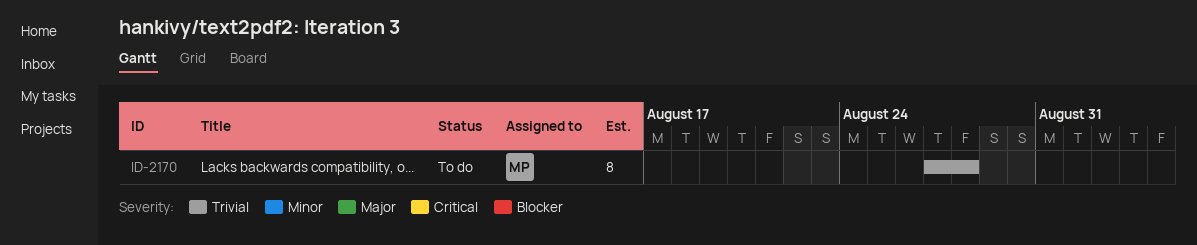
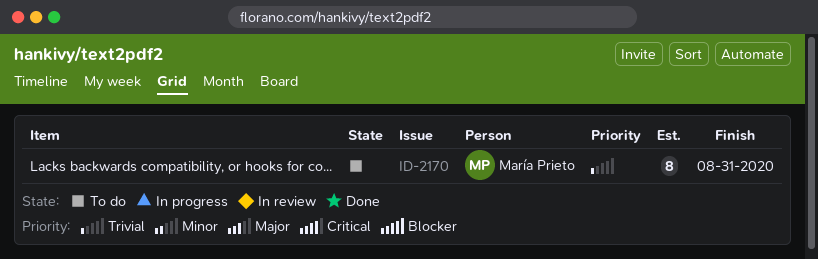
ID-2170, due: Aug 28 -> Aug 31

